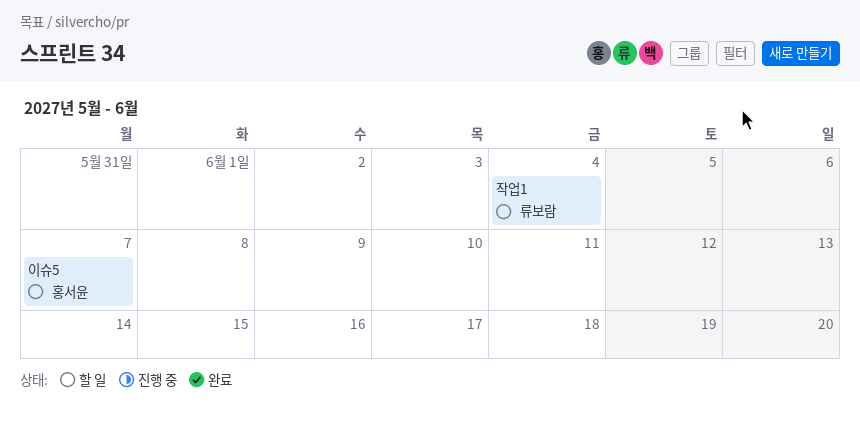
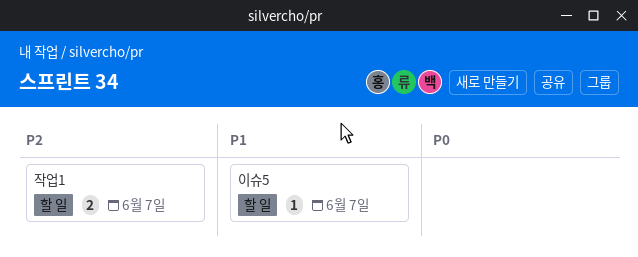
작업1, due: Jun 4 -> Jun 7

